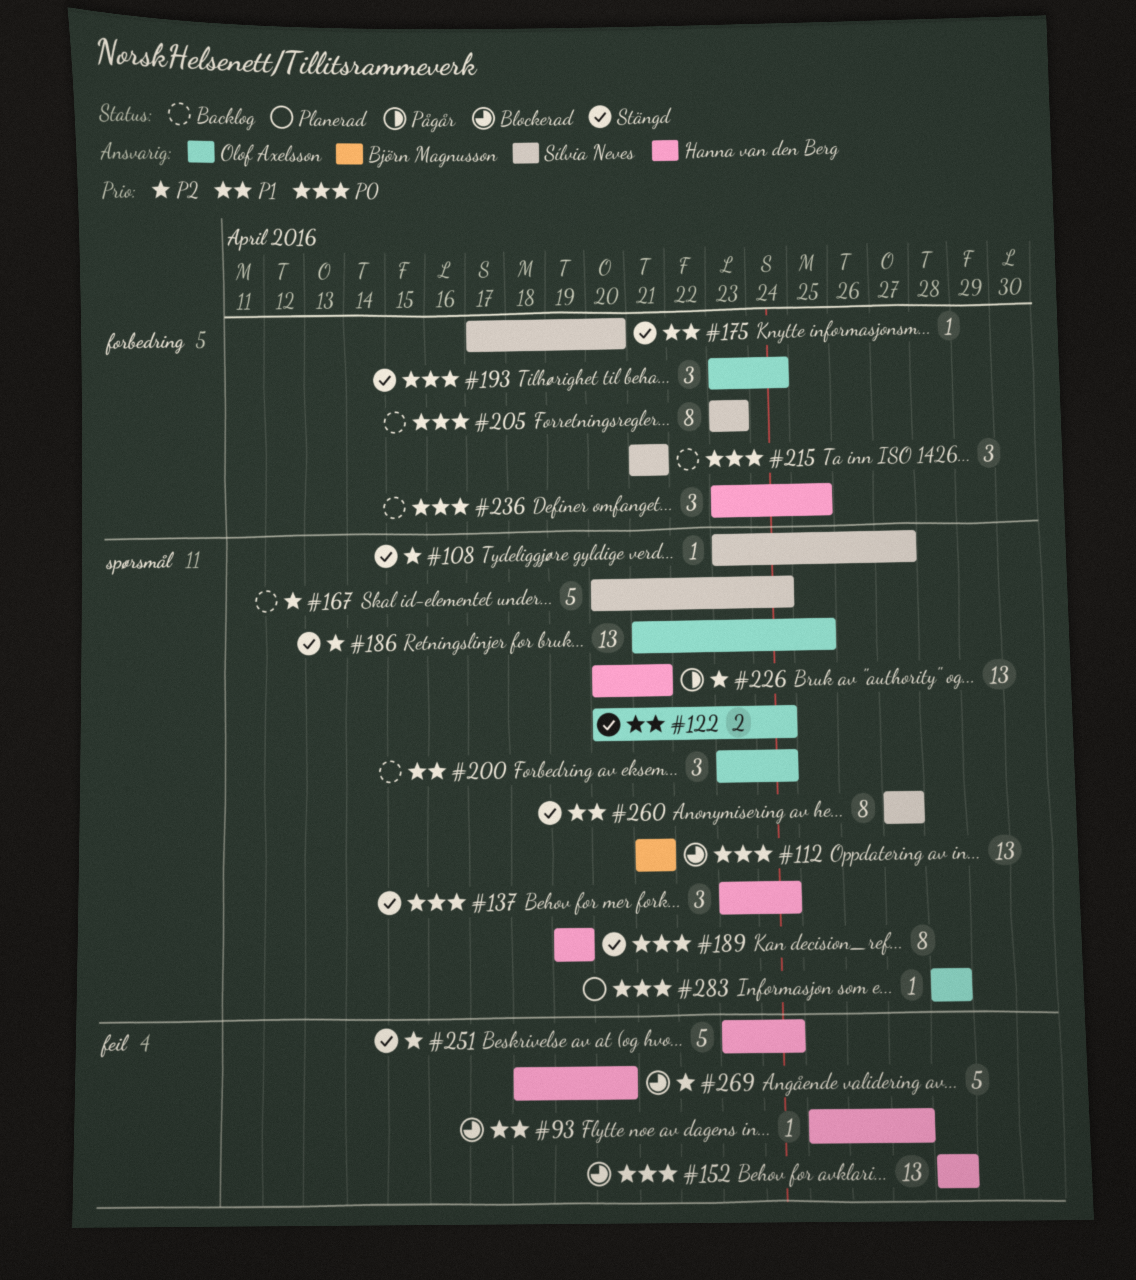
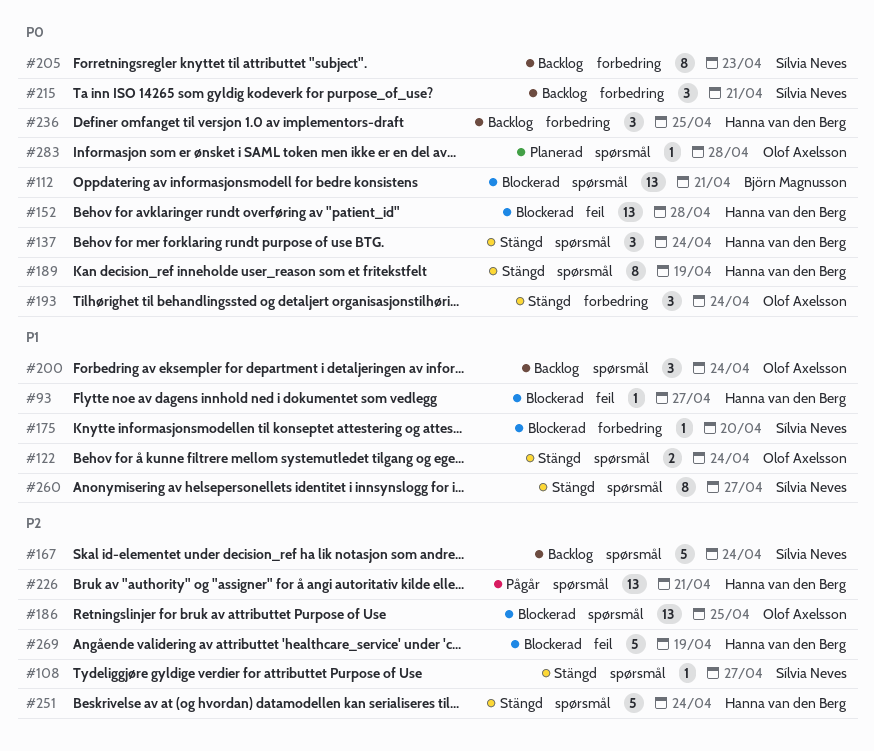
#175, status: Stängd -> Blockerad
#186, status: Stängd -> Blockerad
#251, label: feil -> spørsmål
#269, due: Apr 20 -> Apr 19

